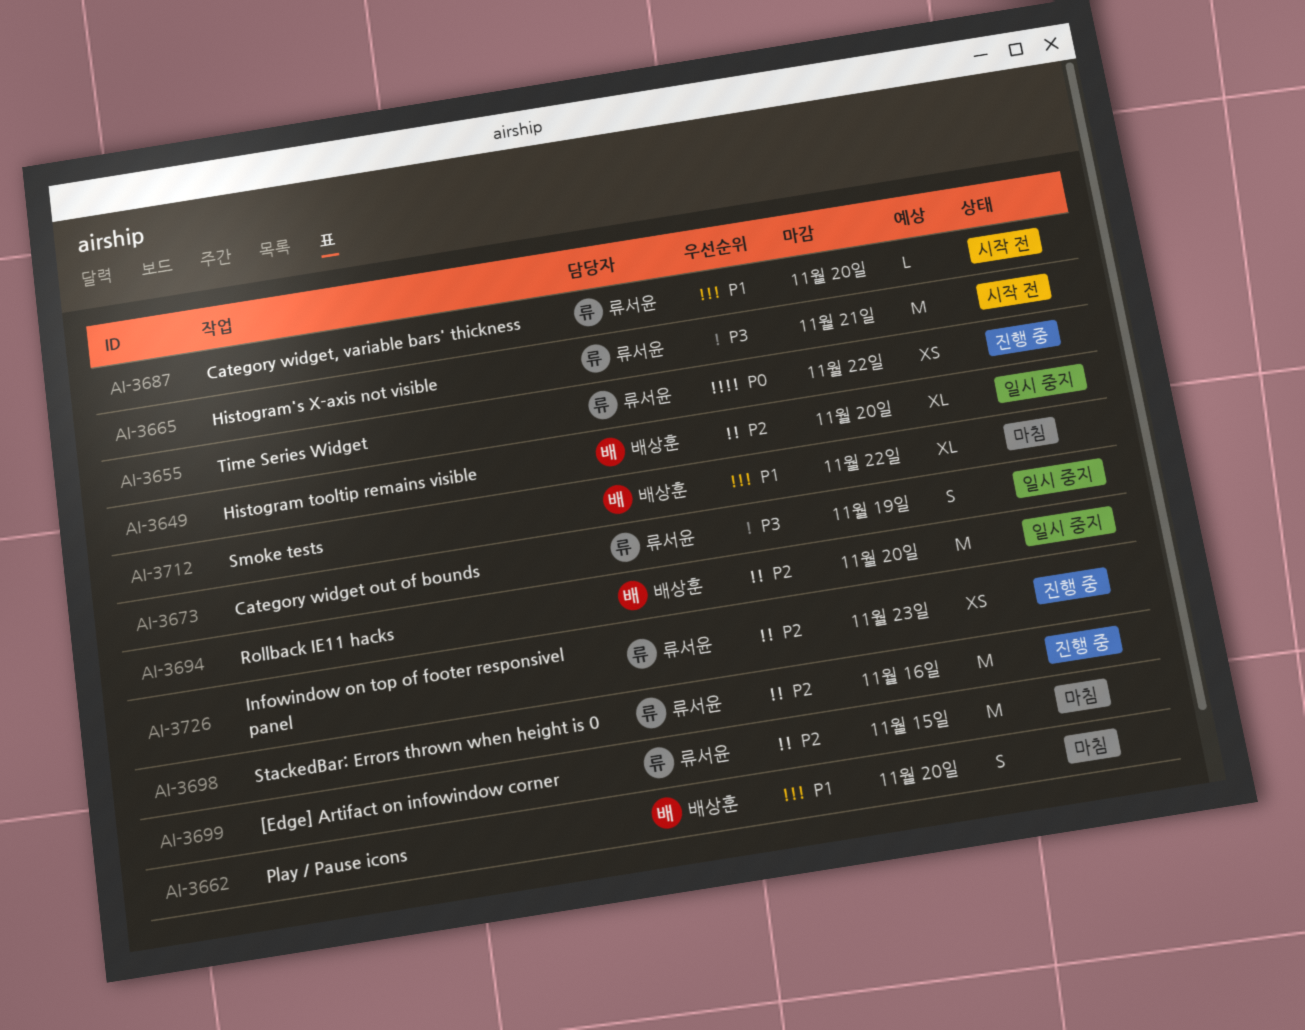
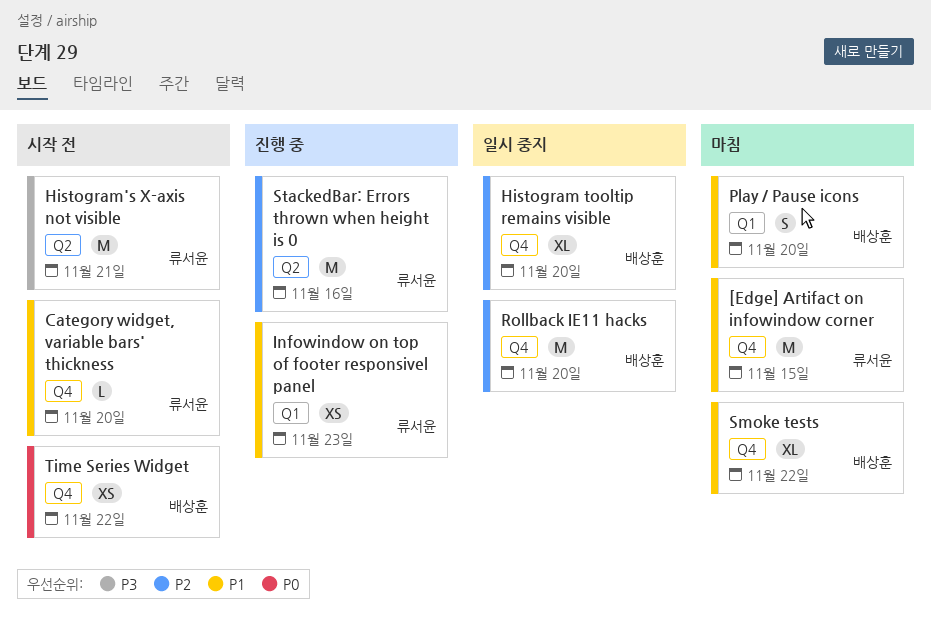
[Edge] Artifact on infowindow corner, priority: P2 -> P1
Category widget out of bounds: present -> none
Infowindow on top of footer responsivel panel, priority: P2 -> P1
Time Series Widget, status: 진행 중 -> 시작 전
Time Series Widget, owner: 류서윤 -> 배상훈

